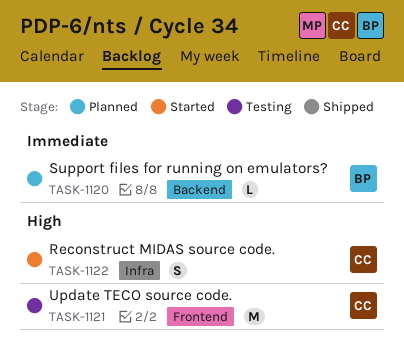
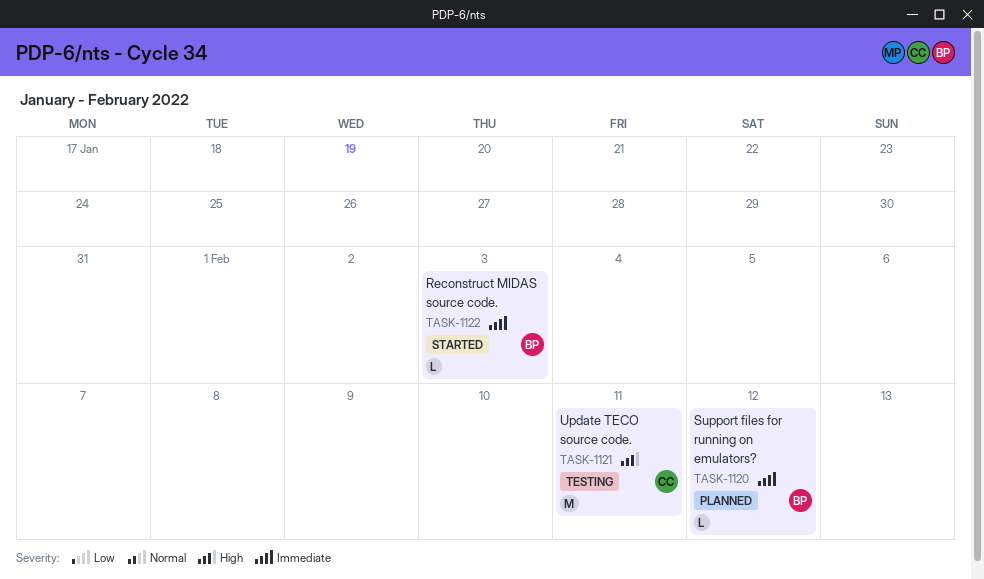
TASK-1122, owner: CC -> BP
TASK-1122, priority: High -> Immediate
TASK-1122, estimate: S -> L

